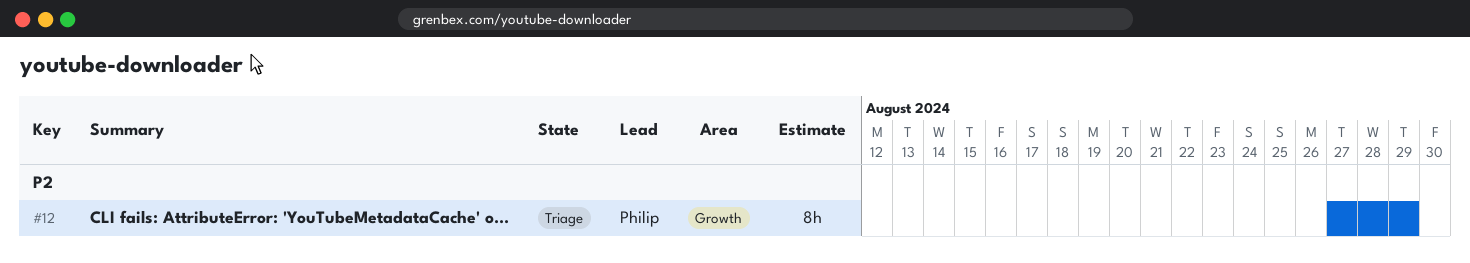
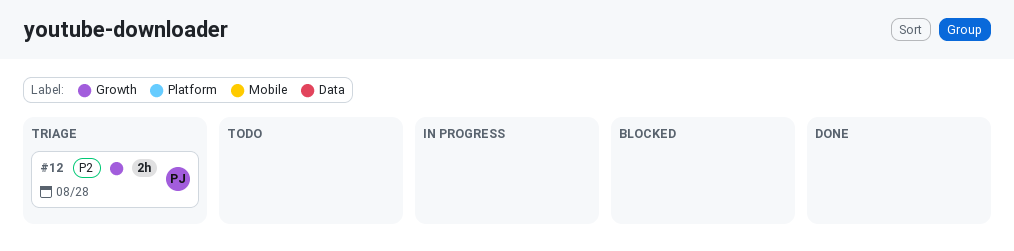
#12, estimate: 8h -> 2h
#12, due: Aug 29 -> Aug 28

